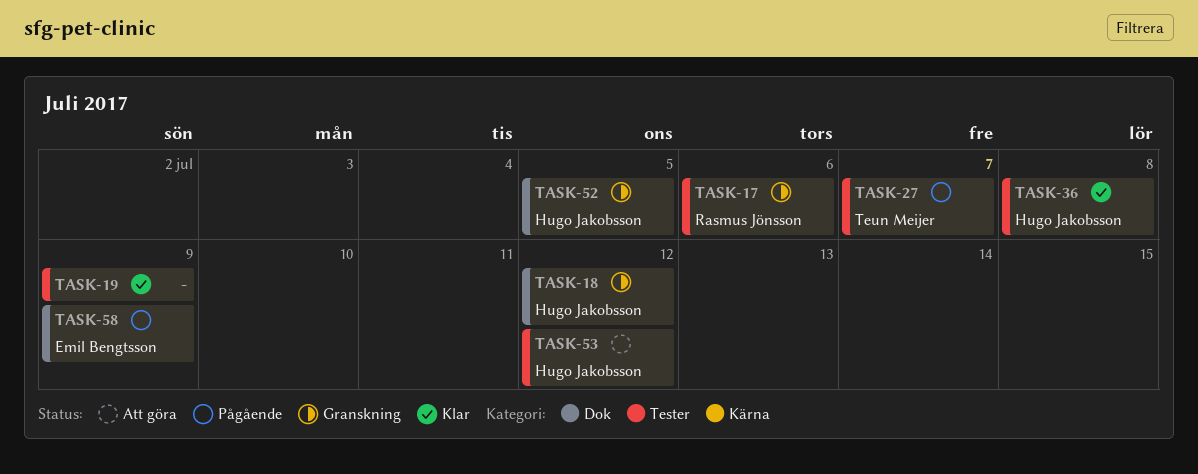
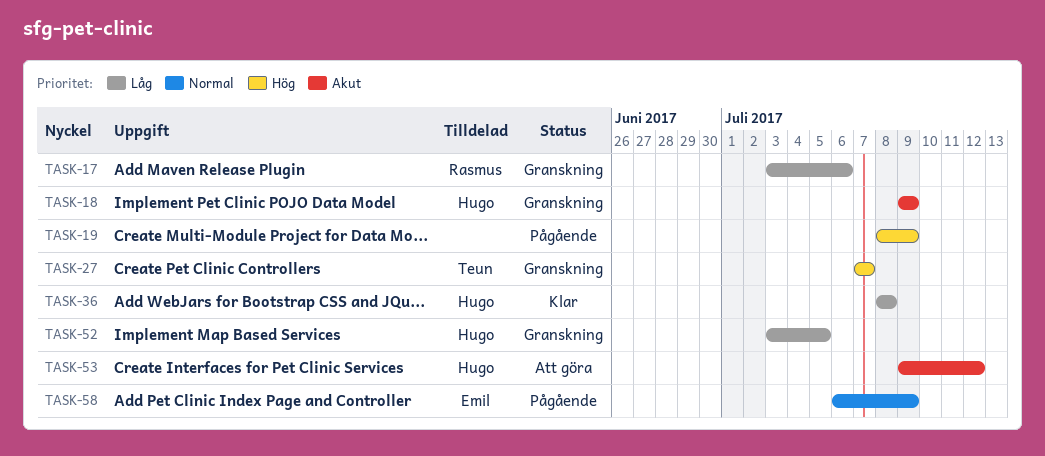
TASK-18, due: Jul 12 -> Jul 9
TASK-19, status: Klar -> Pågående
TASK-27, status: Pågående -> Granskning

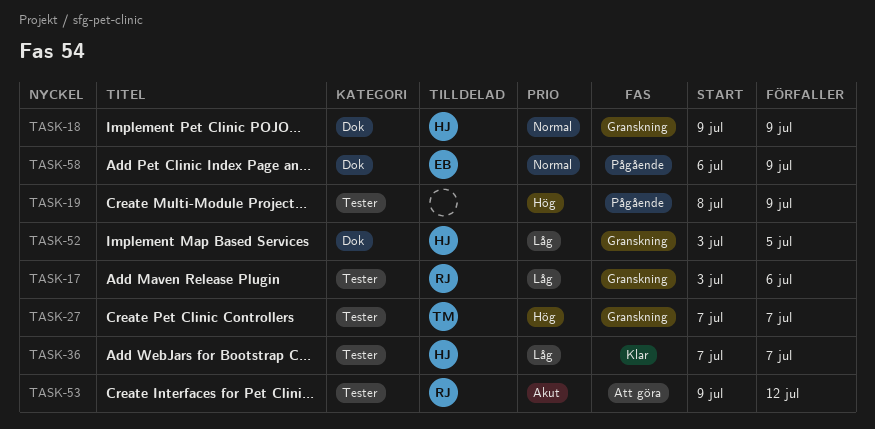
TASK-18, priority: Akut -> Normal
TASK-36, start: Jul 8 -> Jul 7
TASK-36, due: Jul 8 -> Jul 7
TASK-53, owner: Hugo -> Rasmus

